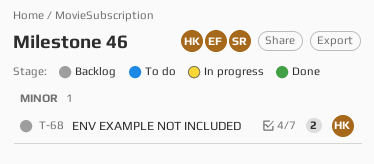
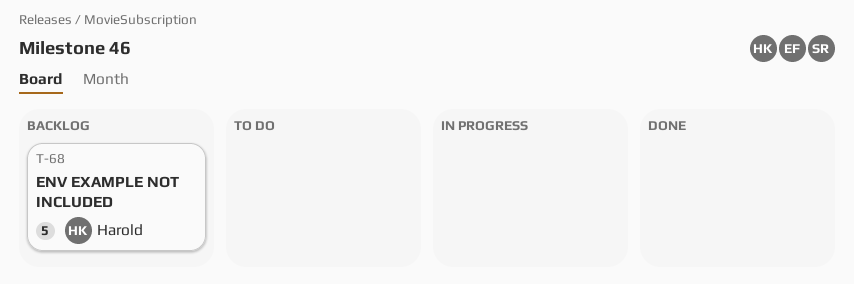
T-68, estimate: 2 -> 5

